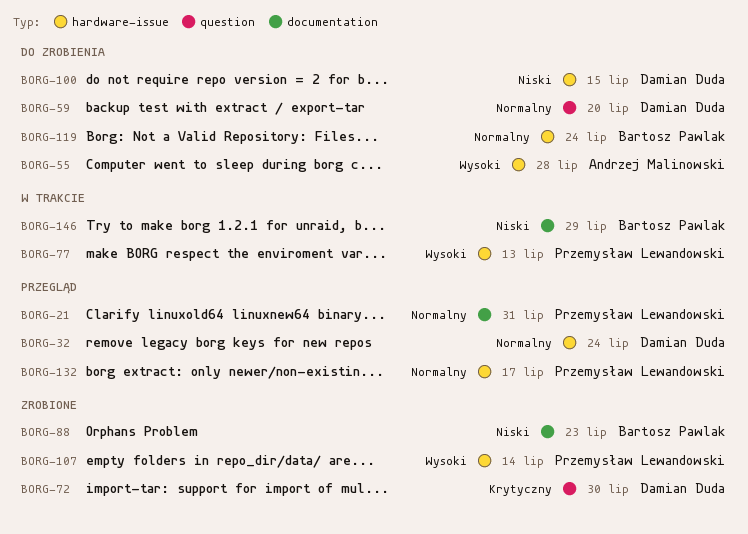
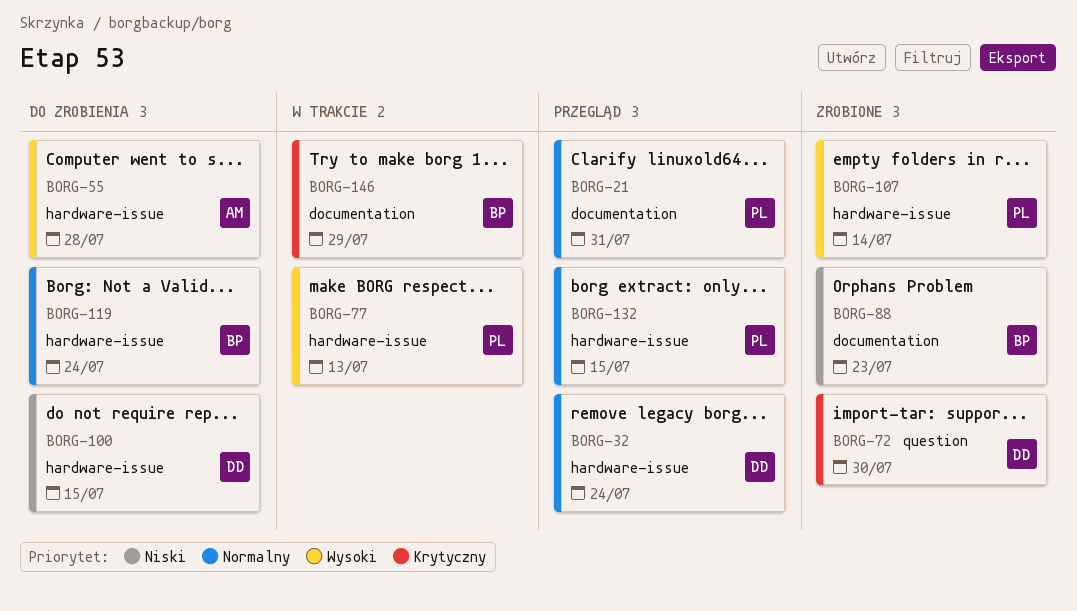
BORG-59: present -> none
BORG-132, due: Jul 17 -> Jul 15
BORG-146, priority: Niski -> Krytyczny

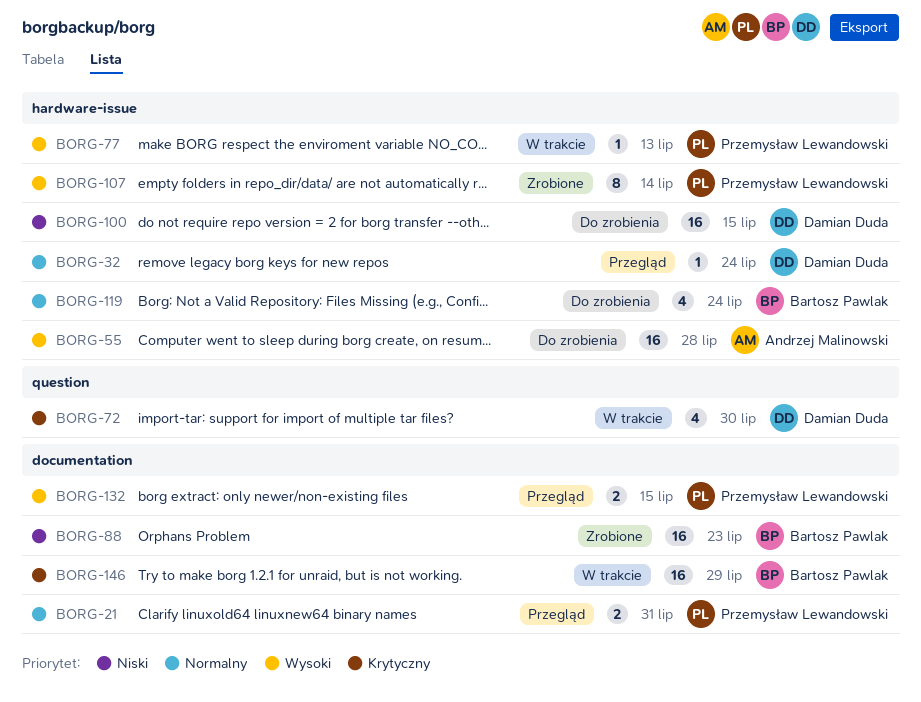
BORG-72, status: Zrobione -> W trakcie
BORG-132, priority: Normalny -> Wysoki
BORG-132, label: hardware-issue -> documentation

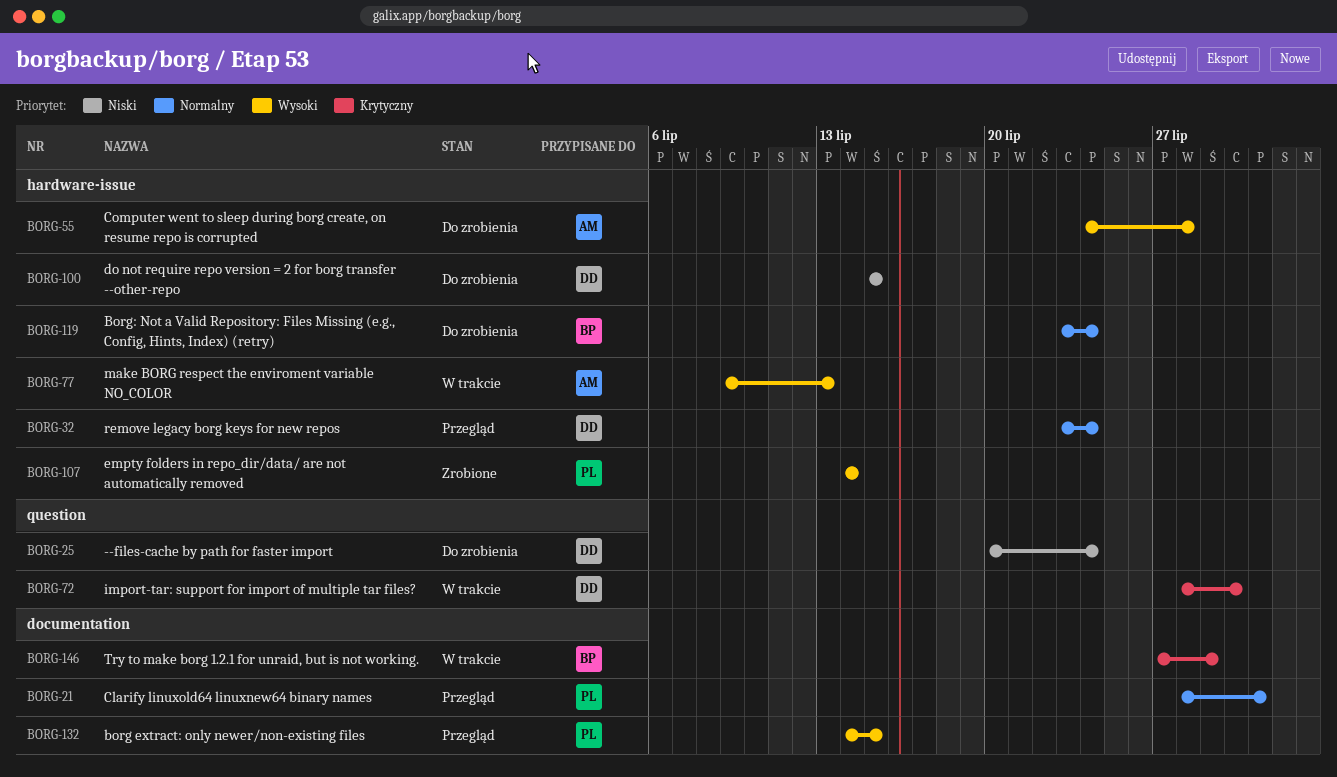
BORG-25: none -> present
BORG-77, owner: Przemysław Lewandowski -> Andrzej Malinowski
BORG-88: present -> none

